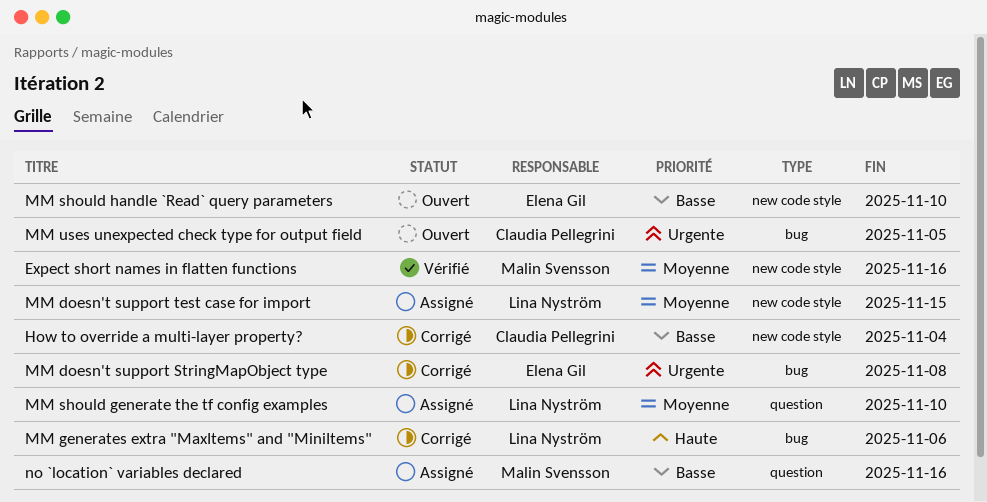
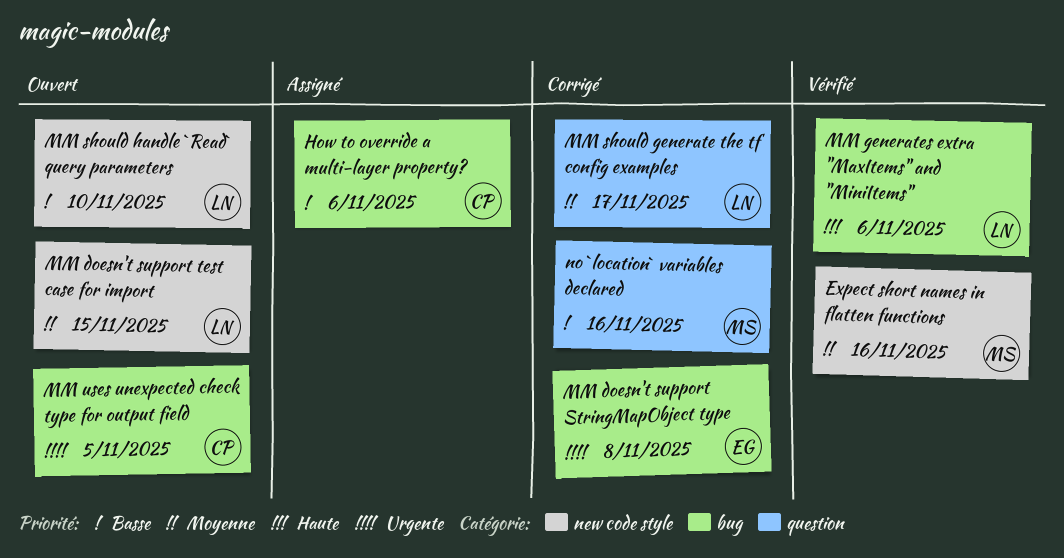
How to override a multi-layer property?, status: Corrigé -> Assigné
How to override a multi-layer property?, label: new code style -> bug
How to override a multi-layer property?, due: Nov 4 -> Nov 6
MM doesn't support test case for import, status: Assigné -> Ouvert
MM generates extra "MaxItems" and "MiniItems", status: Corrigé -> Vérifié
MM should generate the tf config examples, status: Assigné -> Corrigé
MM should generate the tf config examples, due: Nov 10 -> Nov 17
MM should handle `Read` query parameters, owner: Elena Gil -> Lina Nyström
no `location` variables declared, status: Assigné -> Corrigé

